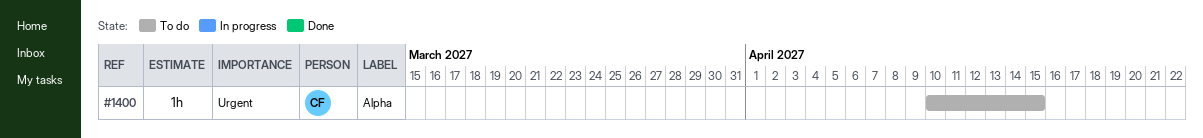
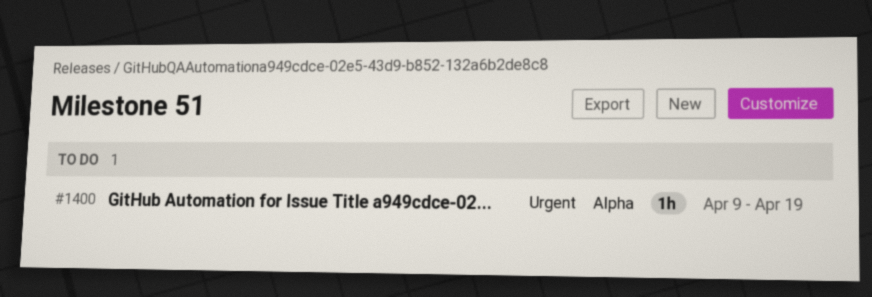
#1400, start: Apr 10 -> Apr 9
#1400, due: Apr 15 -> Apr 19

